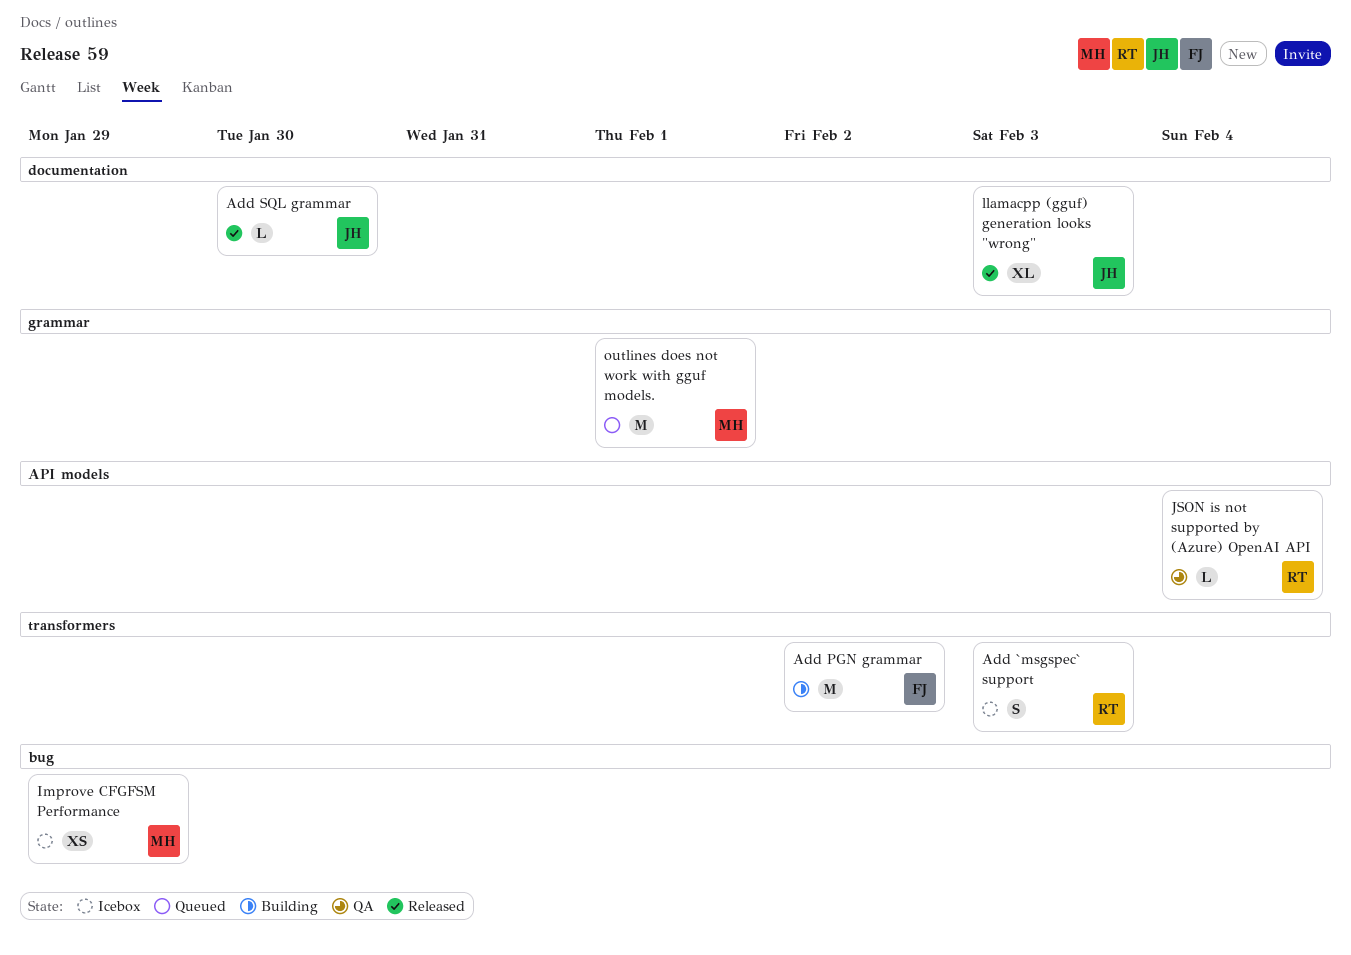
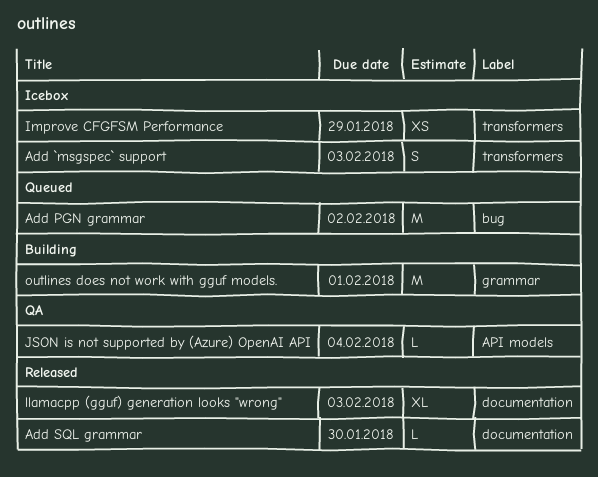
Add PGN grammar, status: Building -> Queued
Add PGN grammar, label: transformers -> bug
Improve CFGFSM Performance, label: bug -> transformers
outlines does not work with gguf models., status: Queued -> Building

